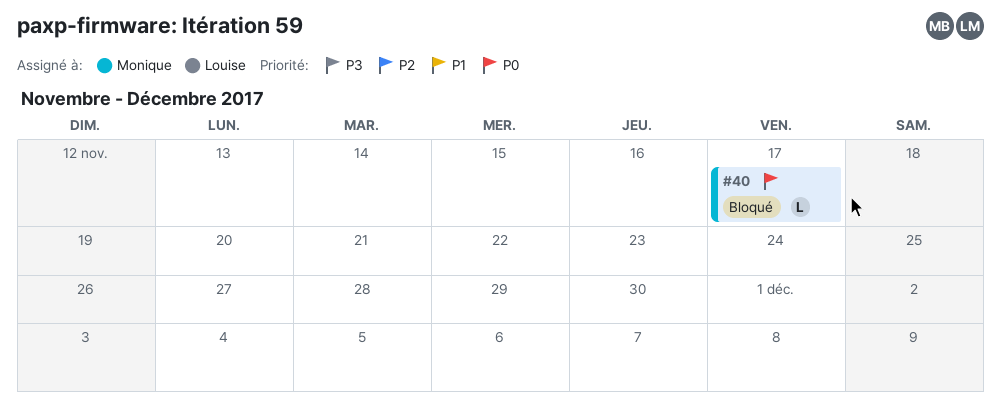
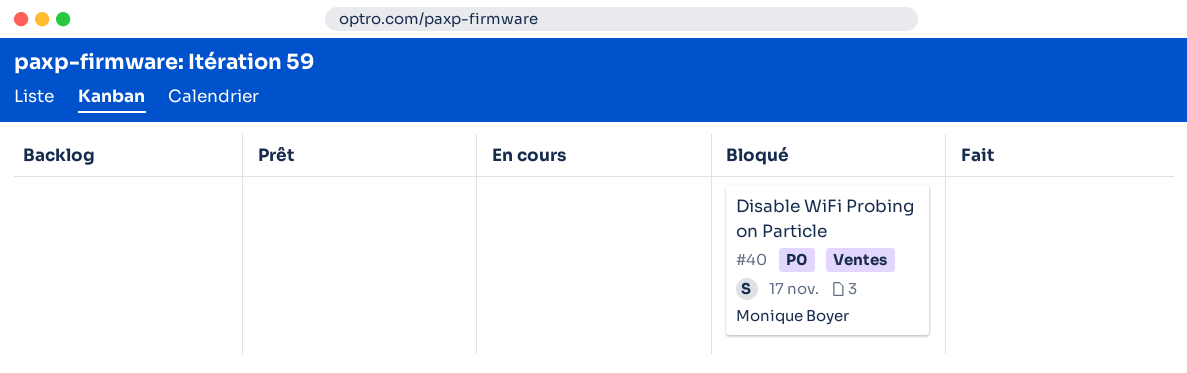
#40, estimate: L -> S

